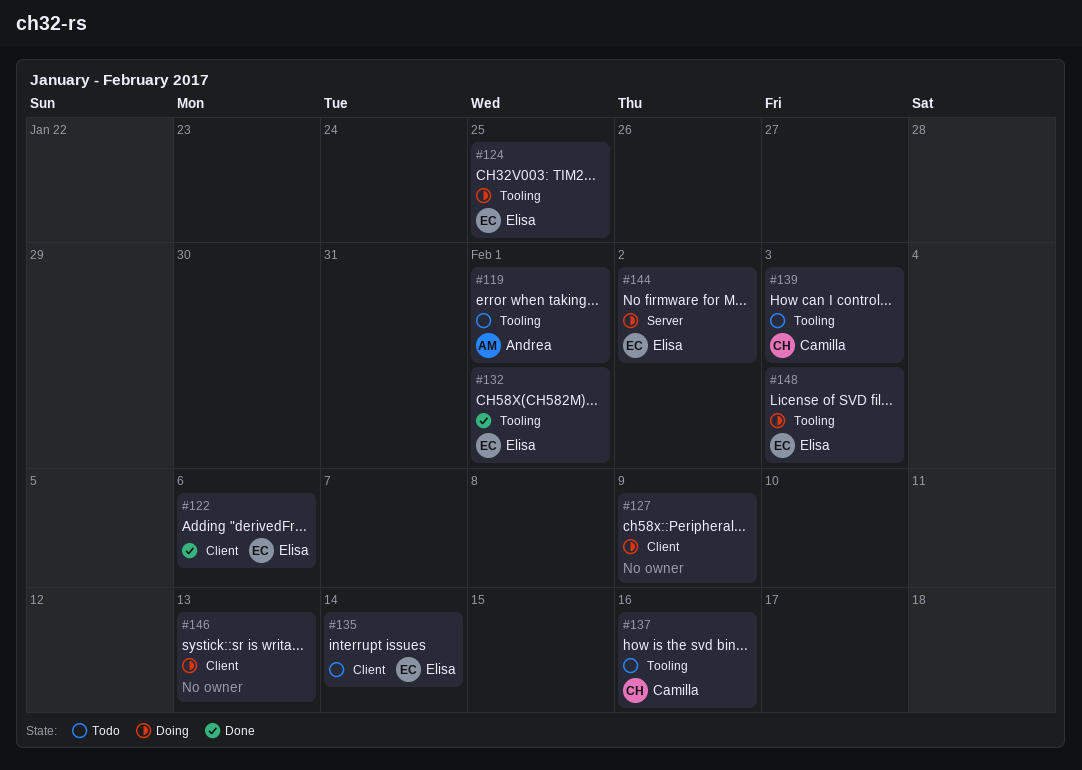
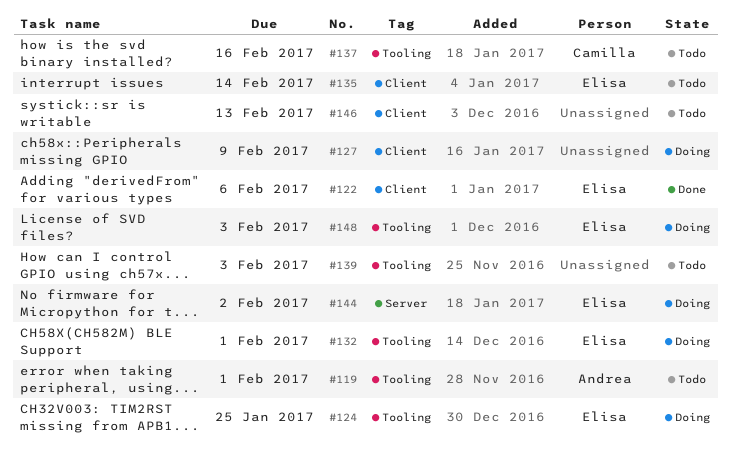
#132, status: Done -> Doing
#139, owner: Camilla -> none
#146, status: Doing -> Todo

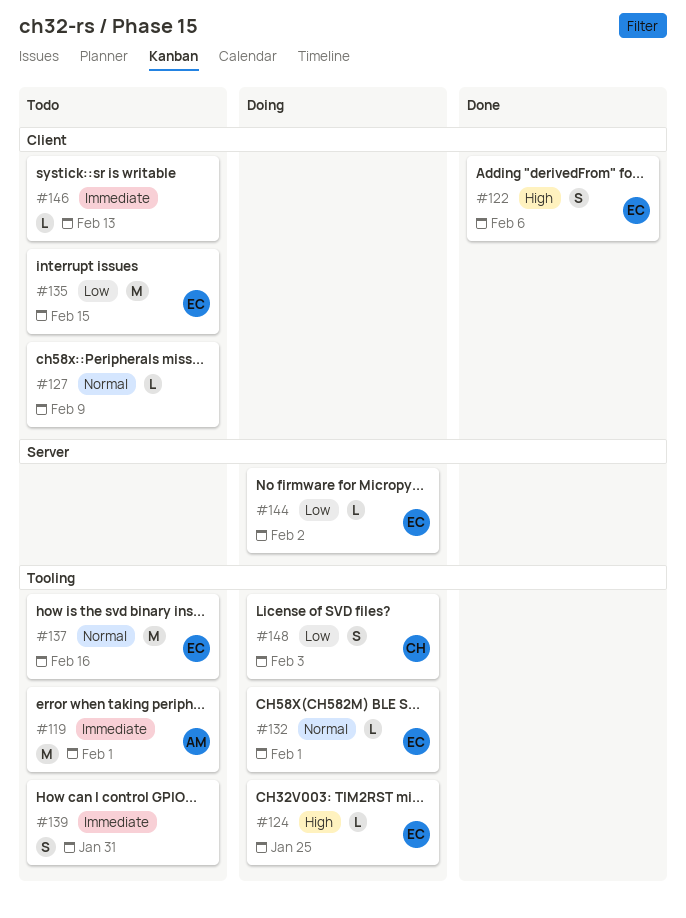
#127, status: Doing -> Todo
#135, due: Feb 14 -> Feb 15
#137, owner: Camilla -> Elisa
#139, due: Feb 3 -> Jan 31
#148, owner: Elisa -> Camilla

